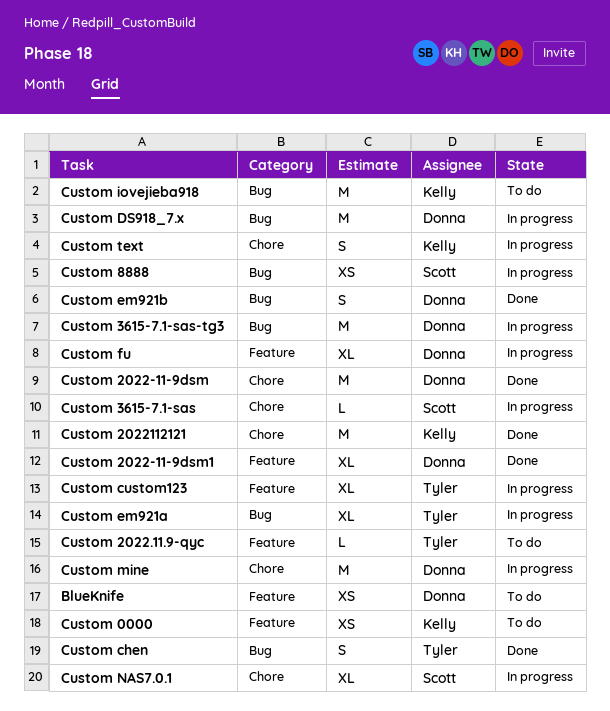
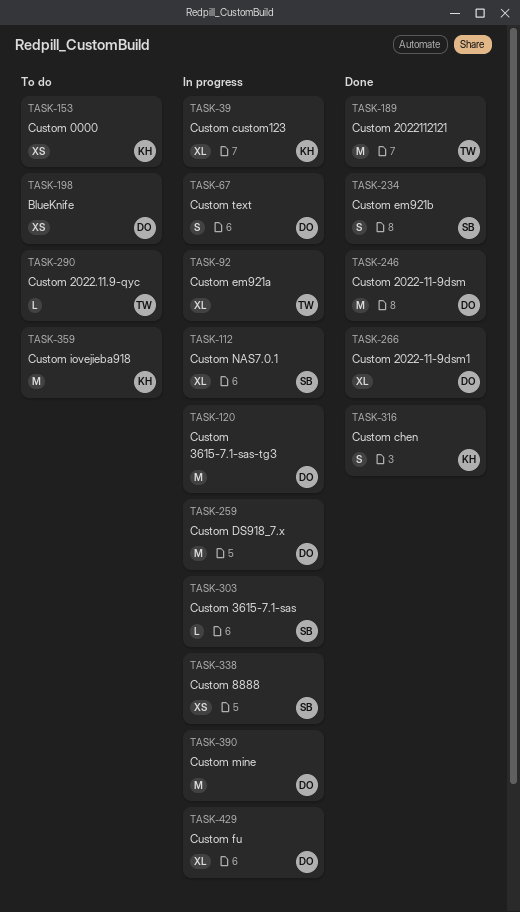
Custom 2022112121, owner: Kelly -> Tyler
Custom chen, owner: Tyler -> Kelly
Custom custom123, owner: Tyler -> Kelly
Custom em921b, owner: Donna -> Scott
Custom text, owner: Kelly -> Donna

